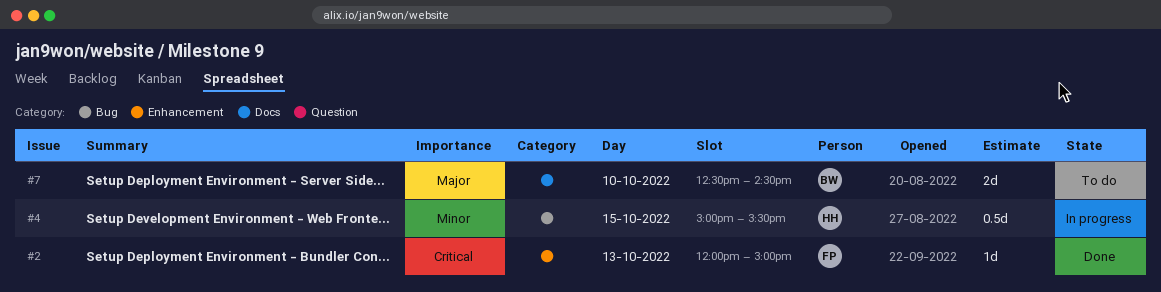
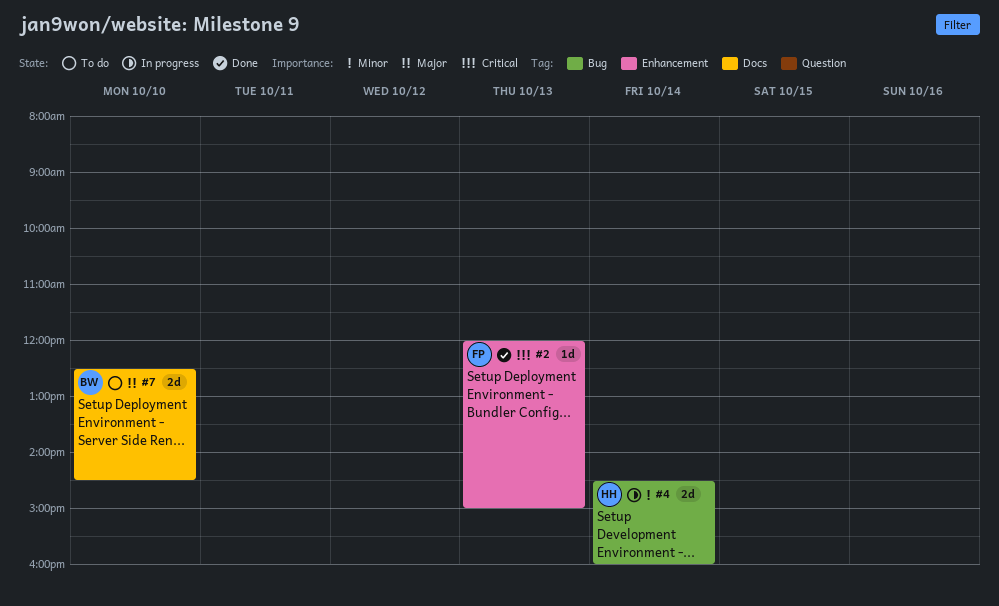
#4, estimate: 0.5d -> 2d
#4, day: Oct 15 -> Oct 14
#4, begins: 15:00 -> 14:30
#4, ends: 15:30 -> 16:00

